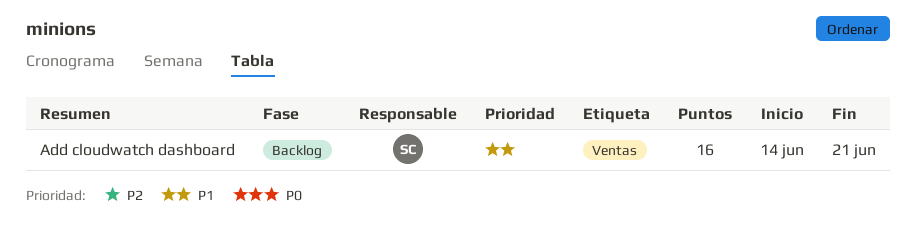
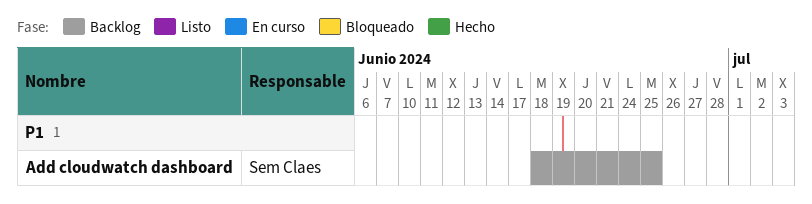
Add cloudwatch dashboard, start: Jun 14 -> Jun 18
Add cloudwatch dashboard, due: Jun 21 -> Jun 25

